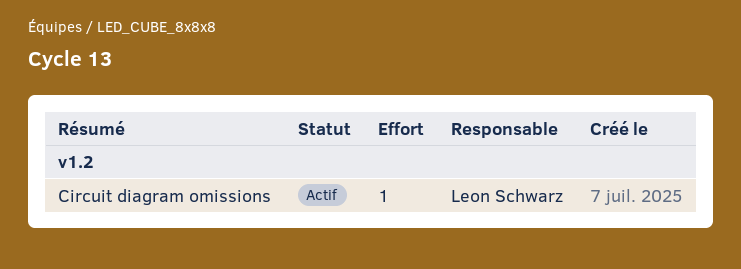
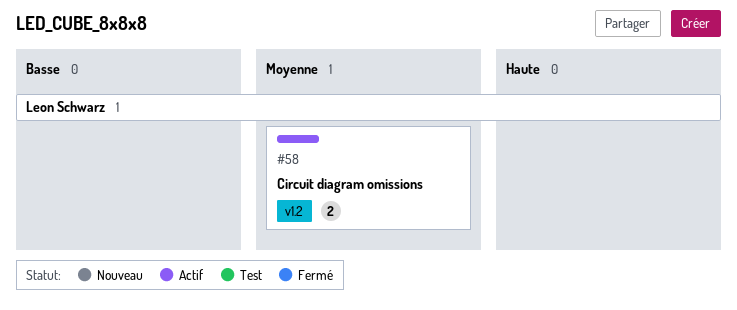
Circuit diagram omissions, estimate: 1 -> 2

